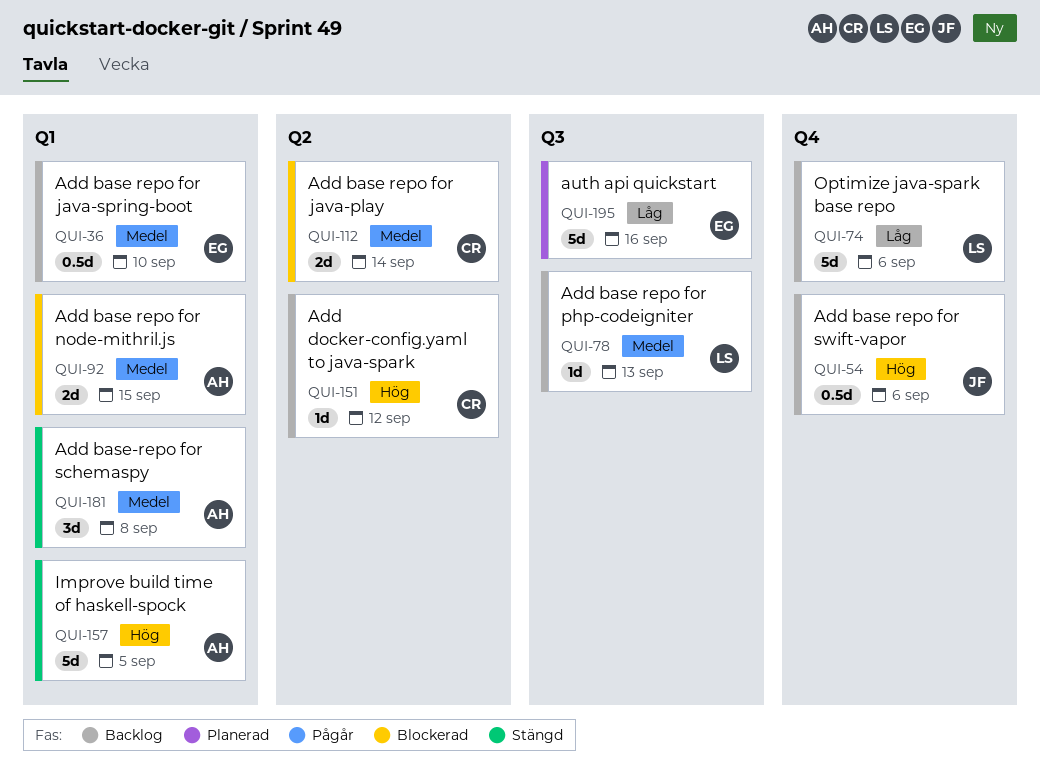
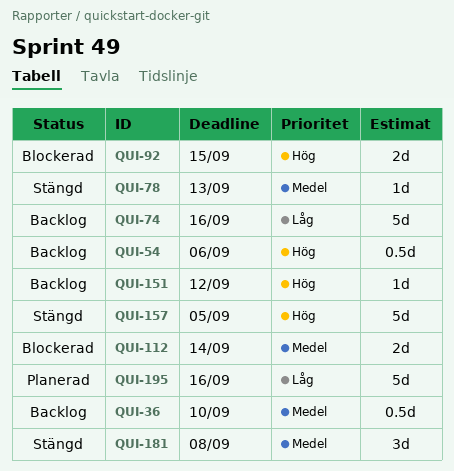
QUI-74, due: Sep 6 -> Sep 16
QUI-78, status: Backlog -> Stängd
QUI-92, priority: Medel -> Hög

